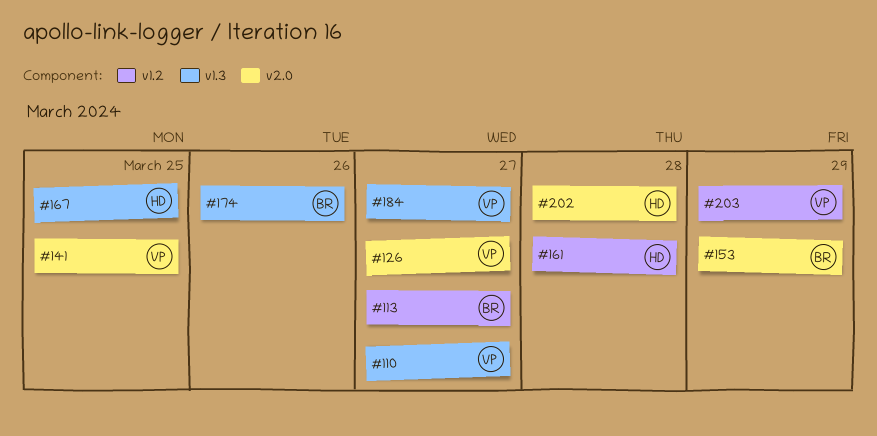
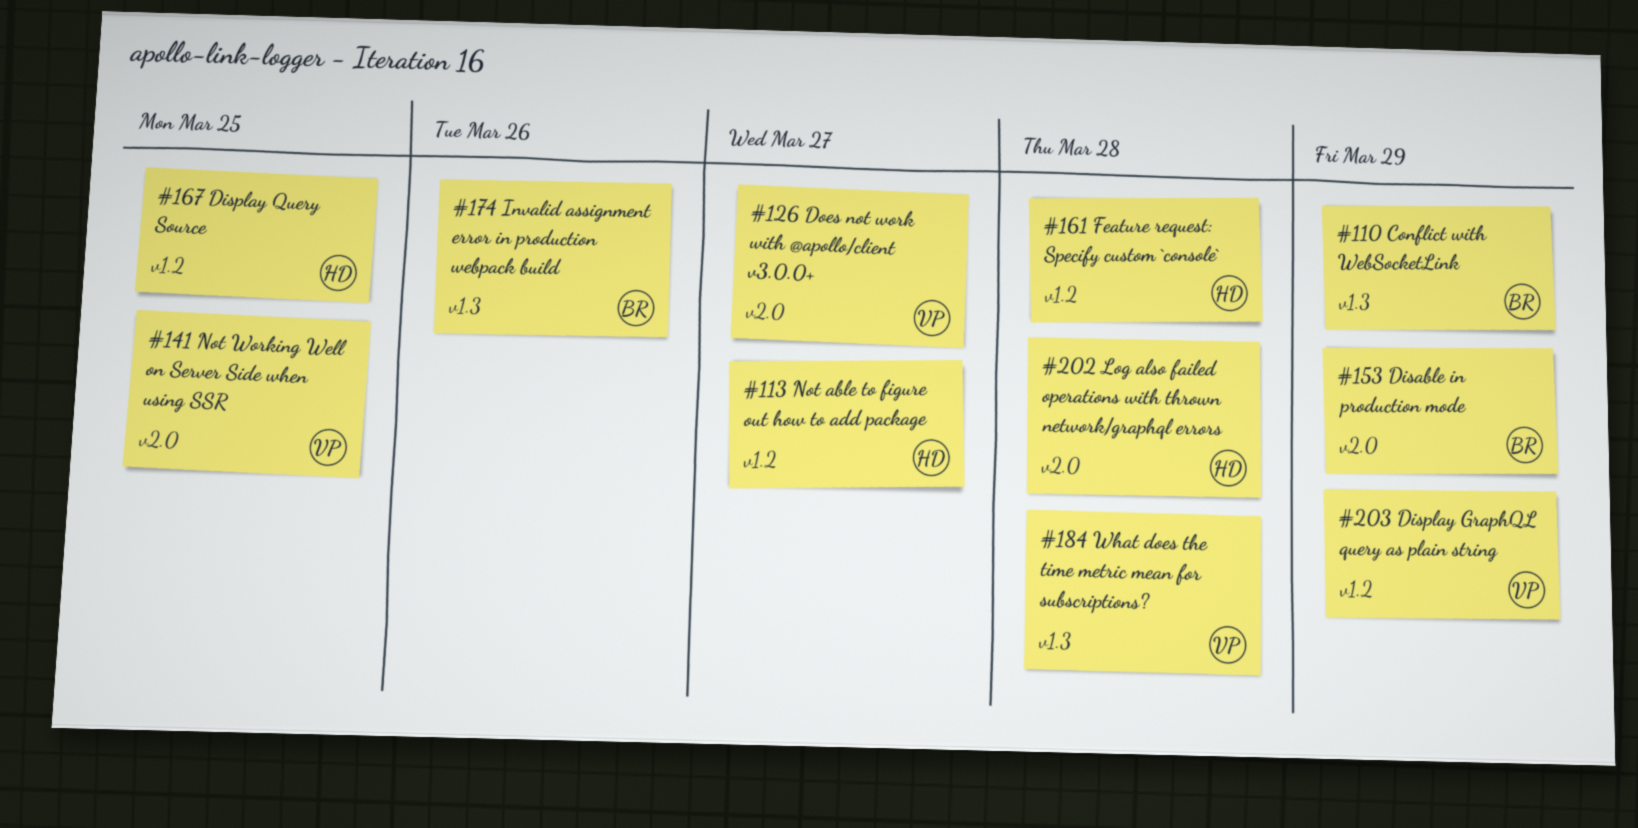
#110, owner: VP -> BR
#110, due: Mar 27 -> Mar 29
#113, owner: BR -> HD
#167, label: v1.3 -> v1.2
#184, due: Mar 27 -> Mar 28

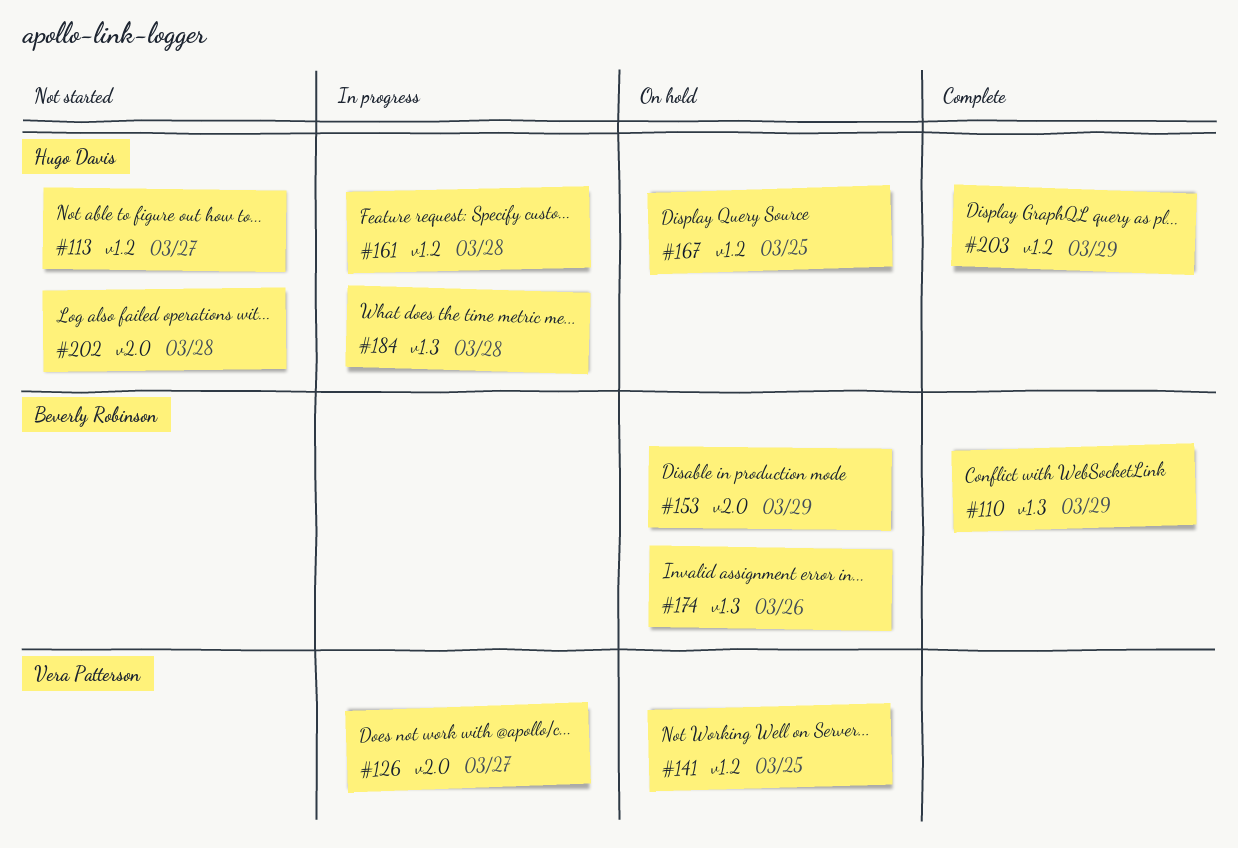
#141, label: v2.0 -> v1.2
#184, owner: Vera Patterson -> Hugo Davis
#203, owner: Vera Patterson -> Hugo Davis

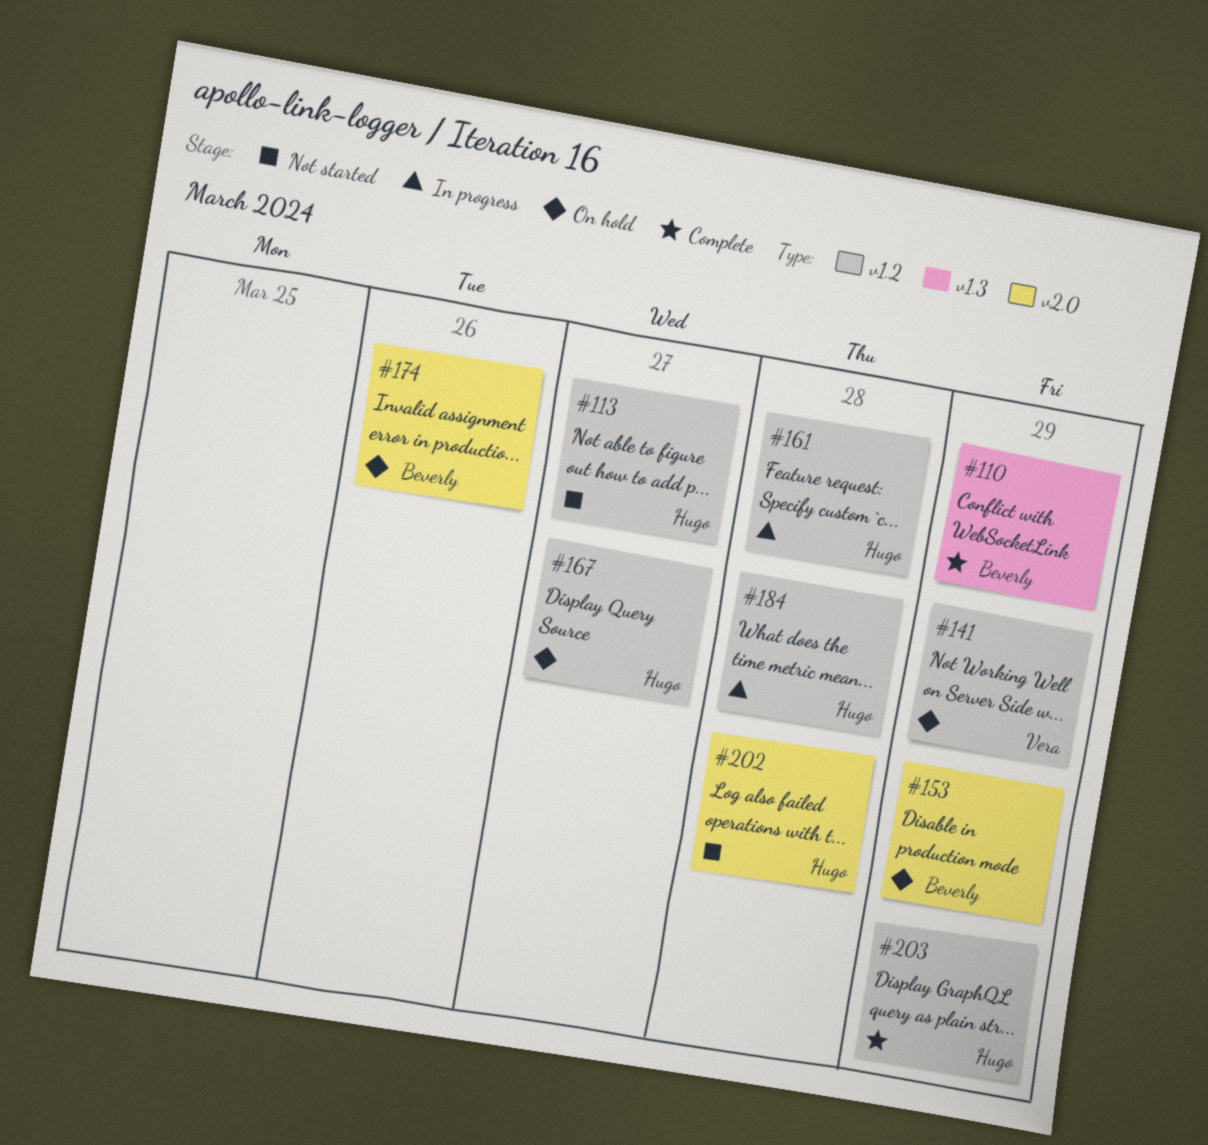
#126: present -> none
#141, due: Mar 25 -> Mar 29
#167, due: Mar 25 -> Mar 27
#174, label: v1.3 -> v2.0
#184, label: v1.3 -> v1.2

